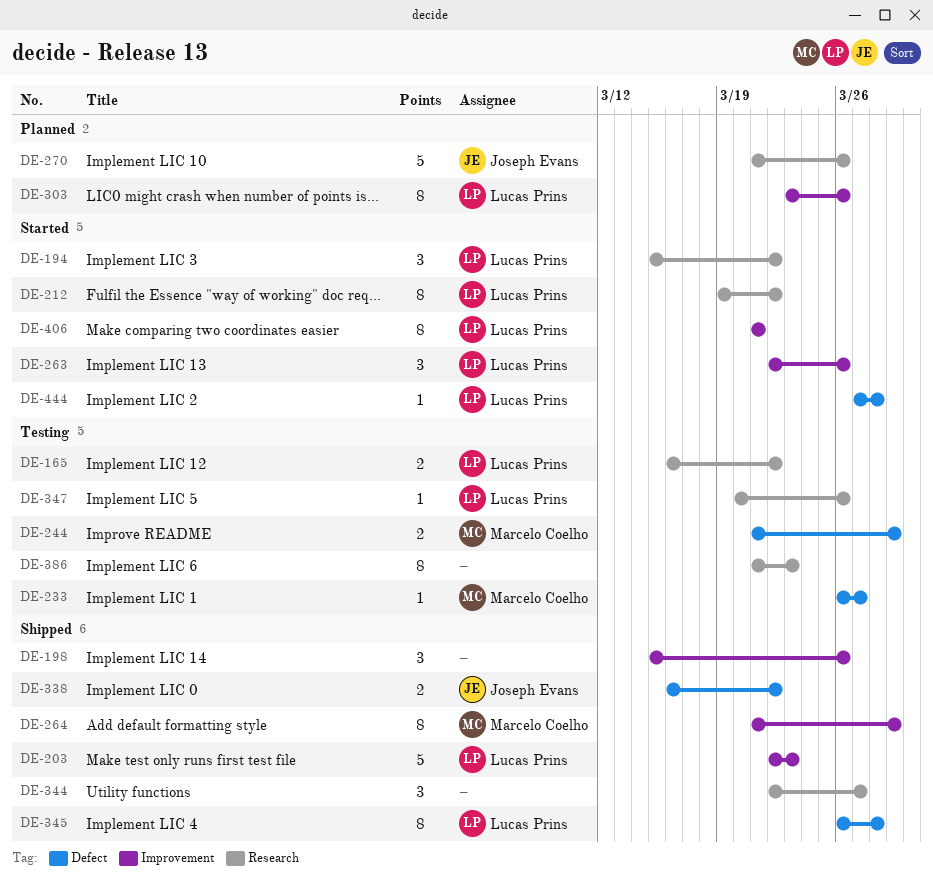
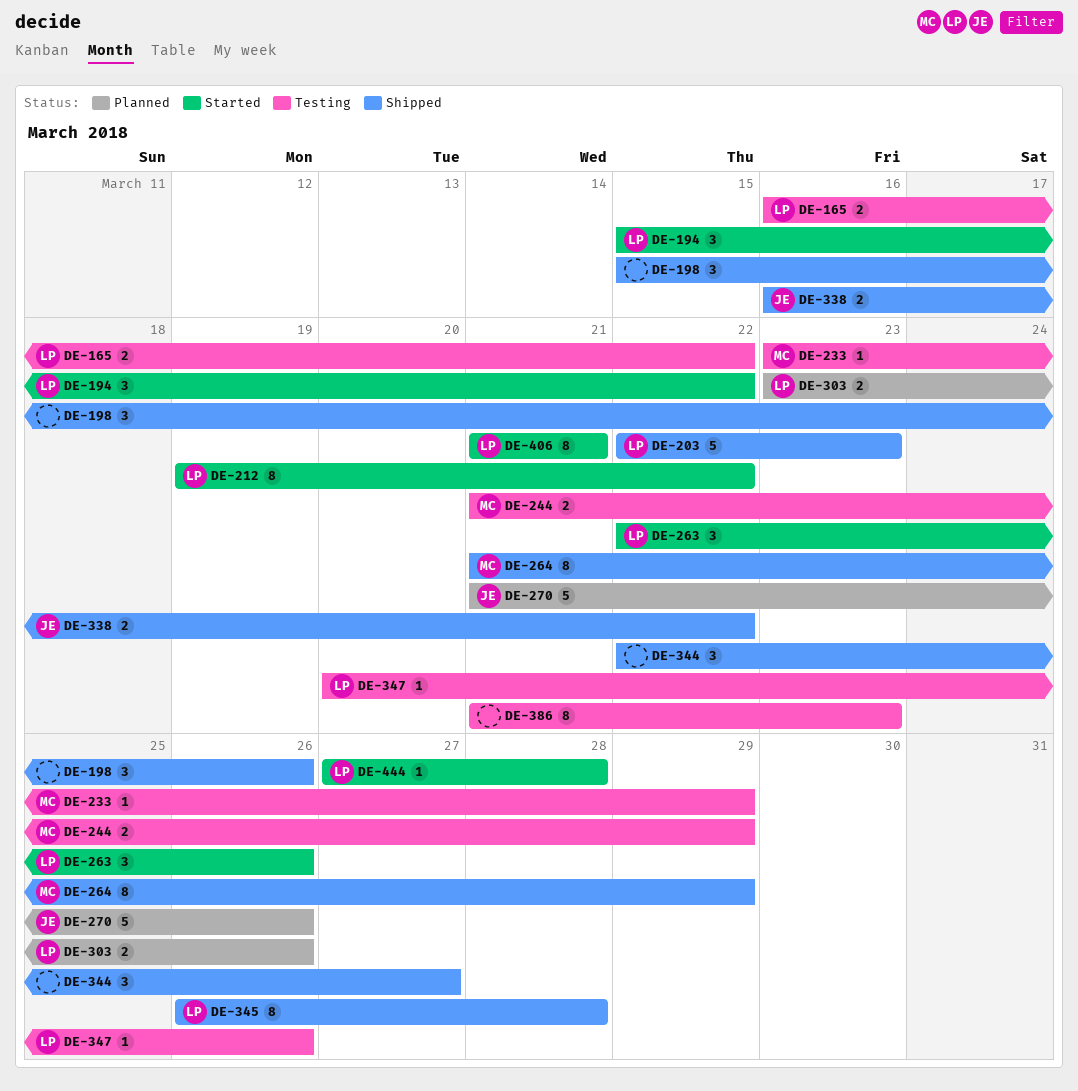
DE-233, start: Mar 26 -> Mar 23
DE-233, due: Mar 27 -> Mar 29
DE-303, estimate: 8 -> 2

